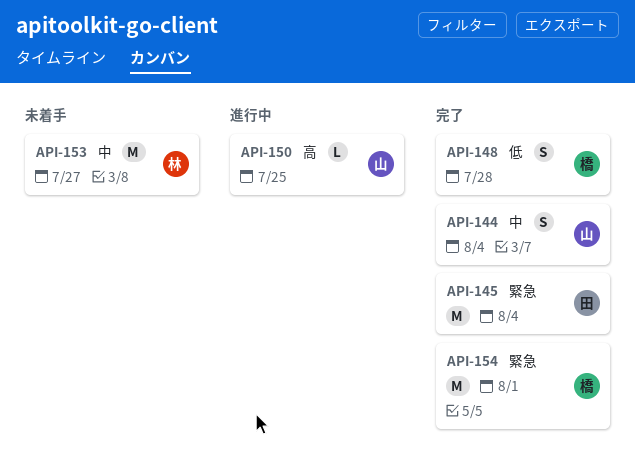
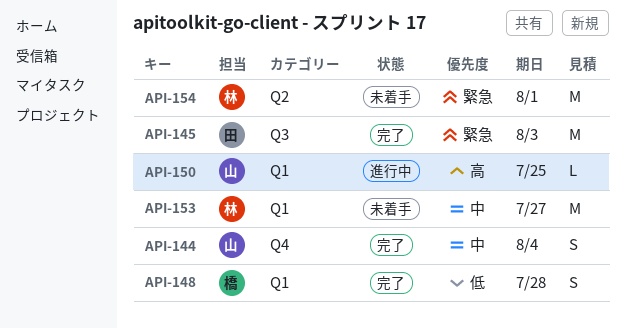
API-145, due: Aug 4 -> Aug 3
API-154, status: 完了 -> 未着手
API-154, owner: 橋 -> 林

